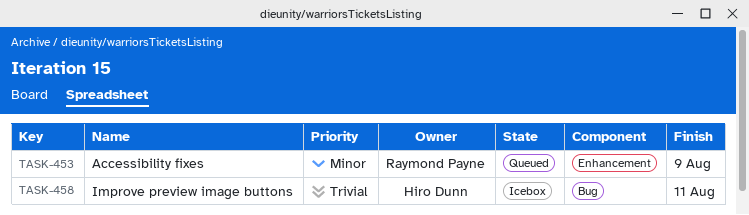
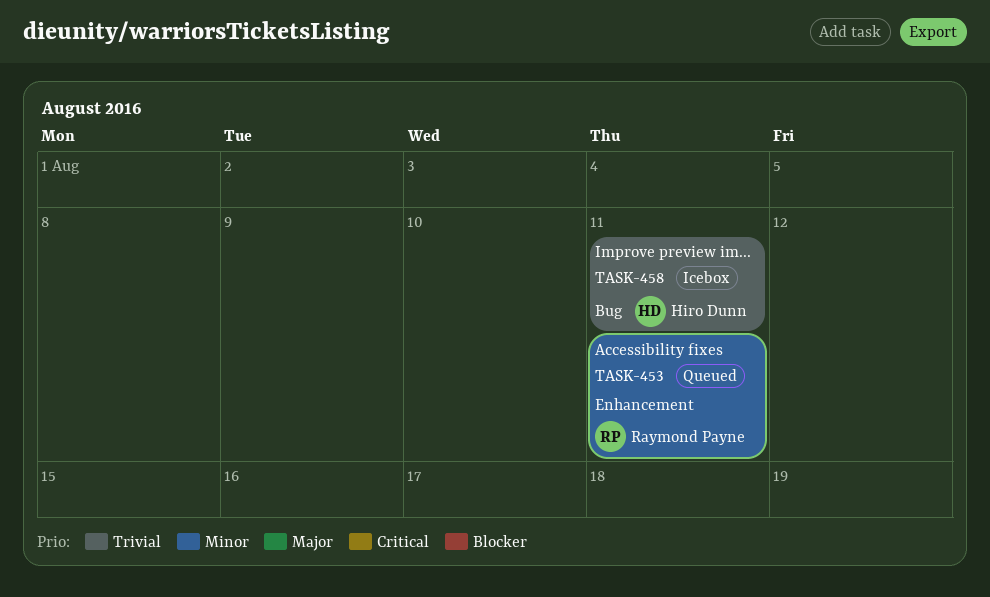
TASK-453, due: Aug 9 -> Aug 11

